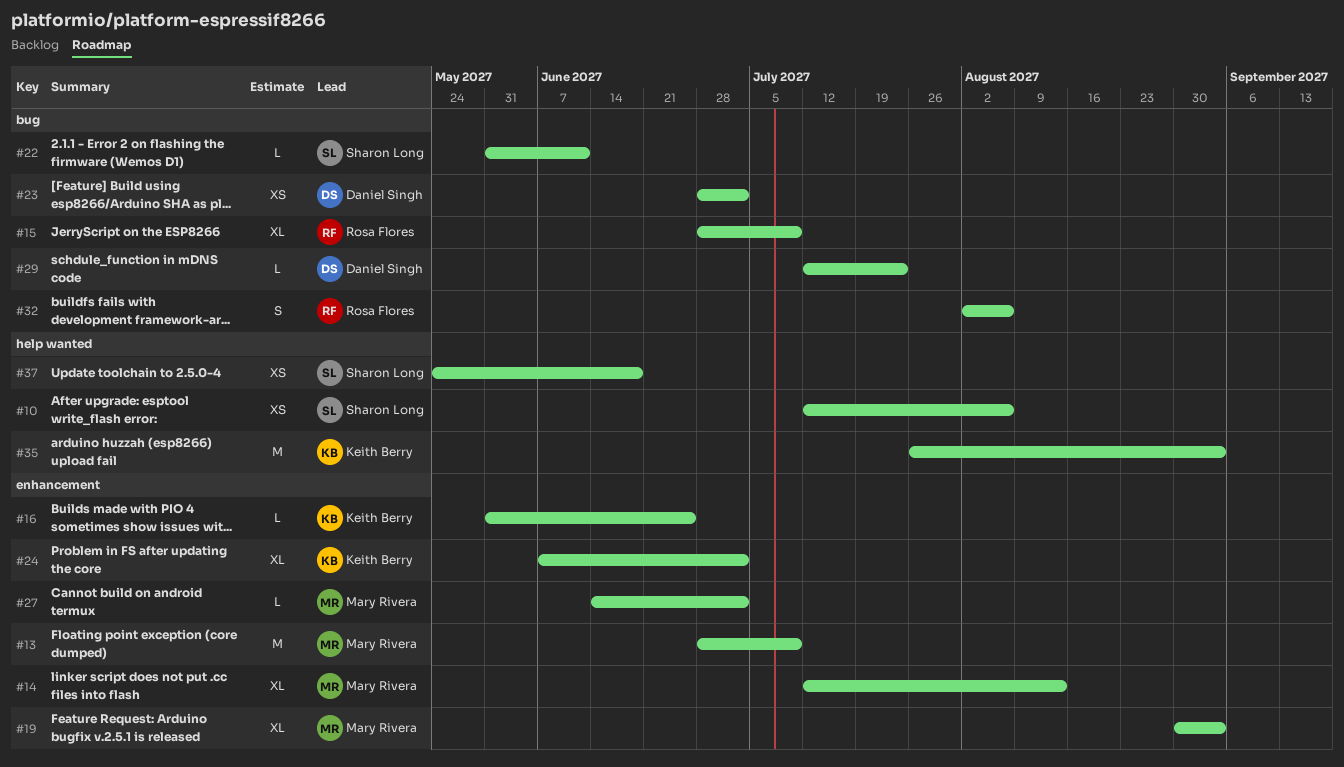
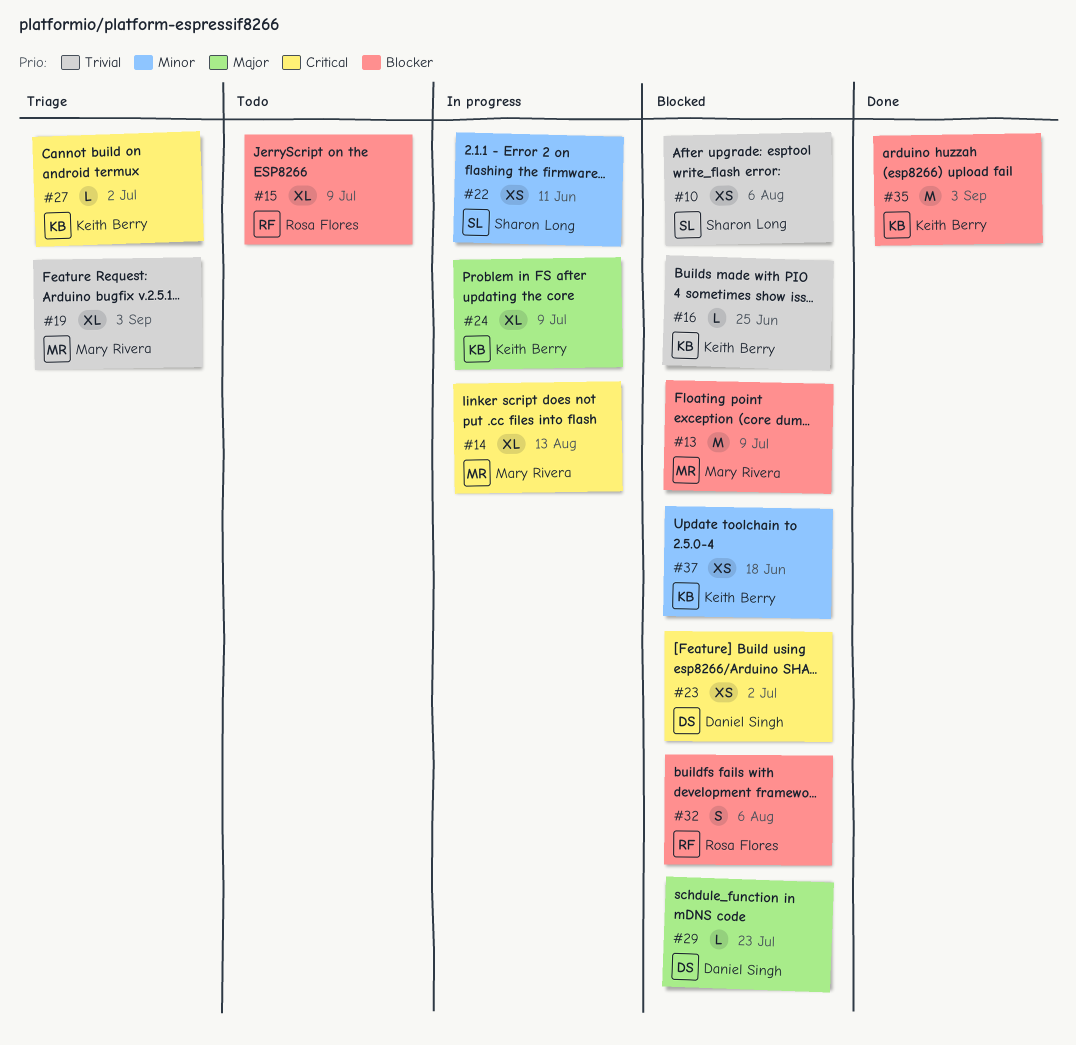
#22, estimate: L -> XS
#24, due: Jul 2 -> Jul 9
#27, owner: Mary Rivera -> Keith Berry
#37, owner: Sharon Long -> Keith Berry

